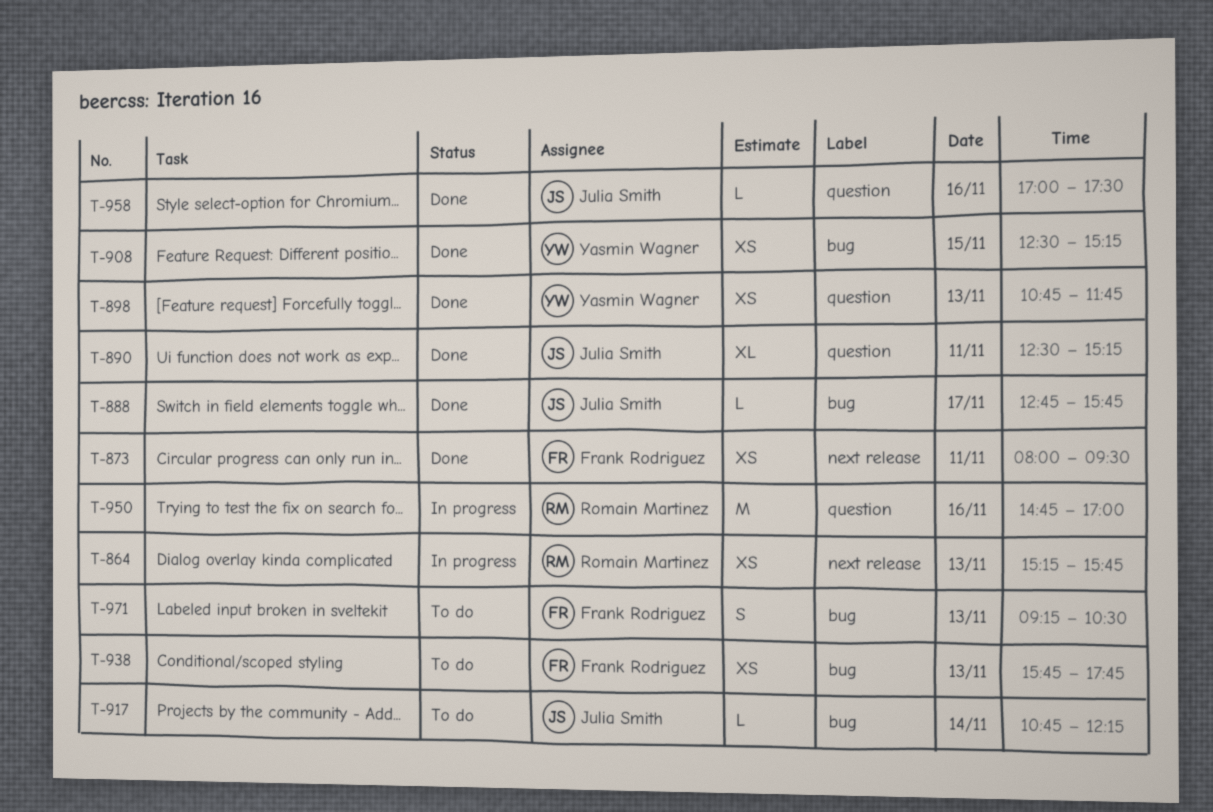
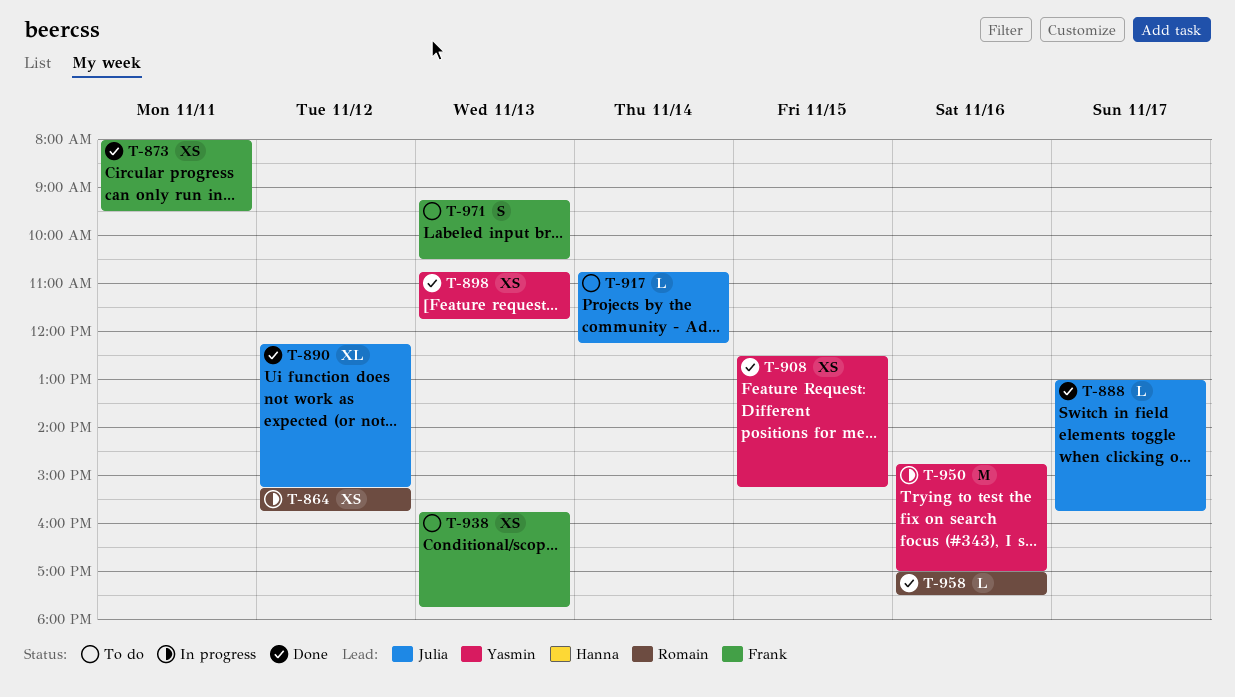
T-864, day: Nov 13 -> Nov 12
T-888, begins: 12:45 -> 13:00
T-890, day: Nov 11 -> Nov 12
T-890, begins: 12:30 -> 12:15
T-950, owner: Romain Martinez -> Yasmin Wagner
T-958, owner: Julia Smith -> Romain Martinez

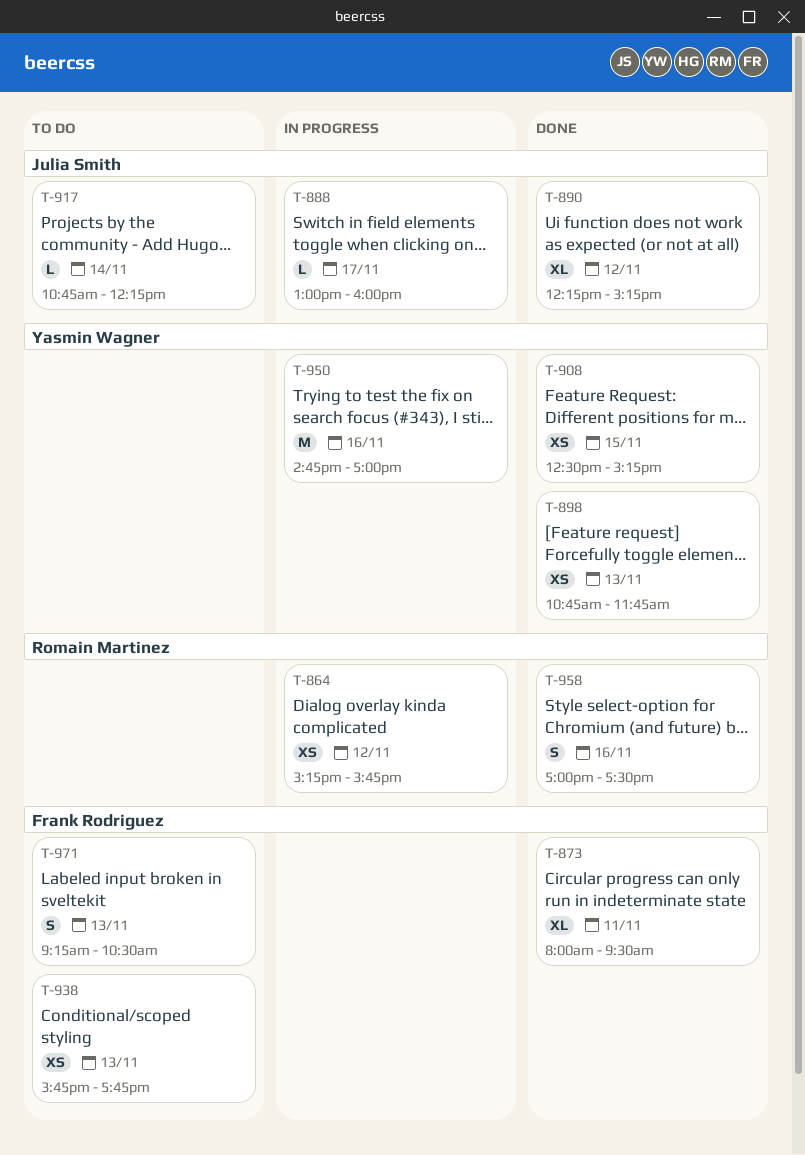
T-873, estimate: XS -> XL
T-888, status: Done -> In progress
T-888, ends: 15:45 -> 16:00
T-958, estimate: L -> S

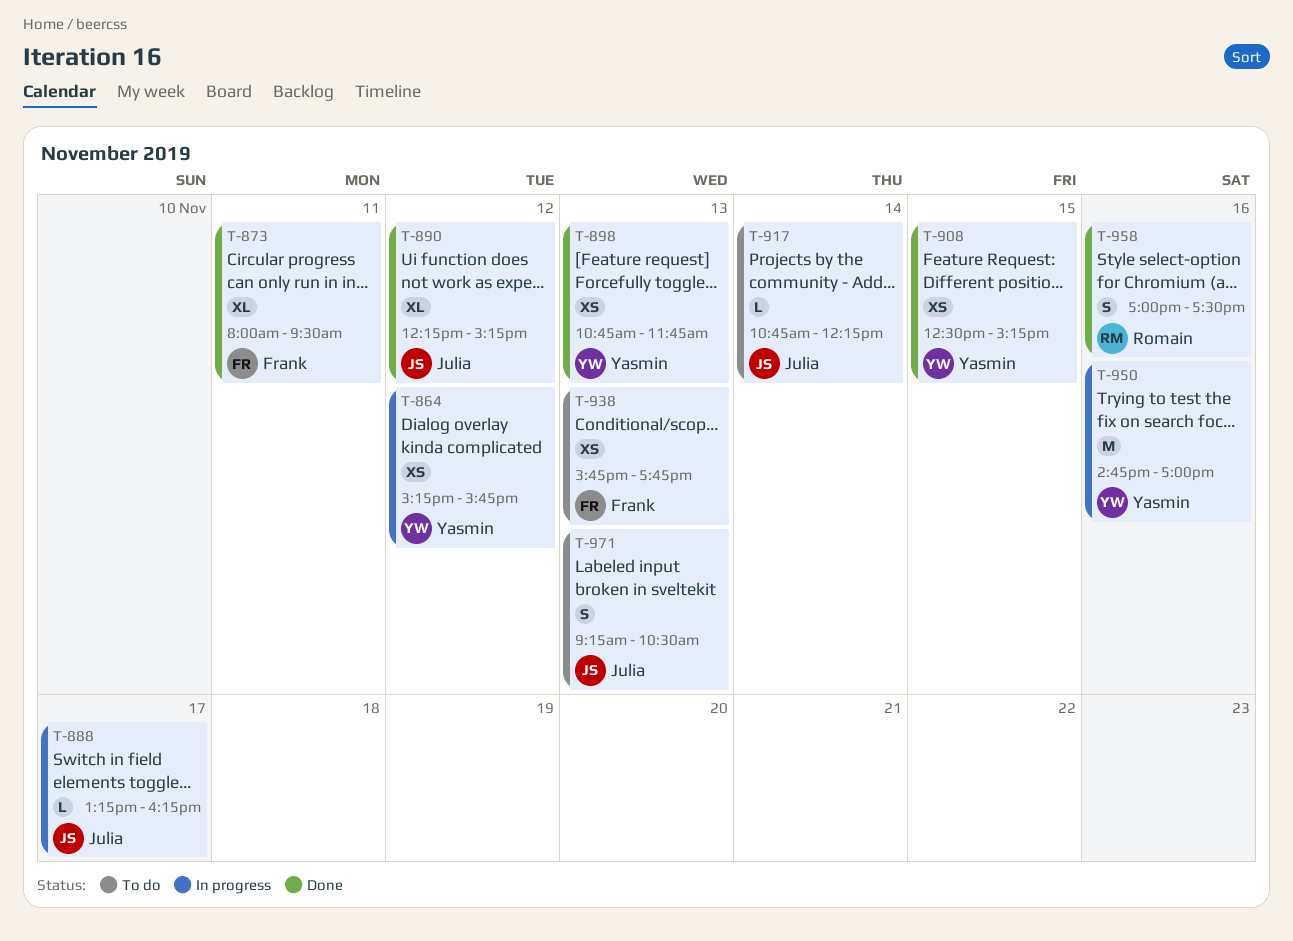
T-864, owner: Romain Martinez -> Yasmin Wagner
T-888, begins: 13:00 -> 13:15
T-888, ends: 16:00 -> 16:15
T-971, owner: Frank Rodriguez -> Julia Smith

